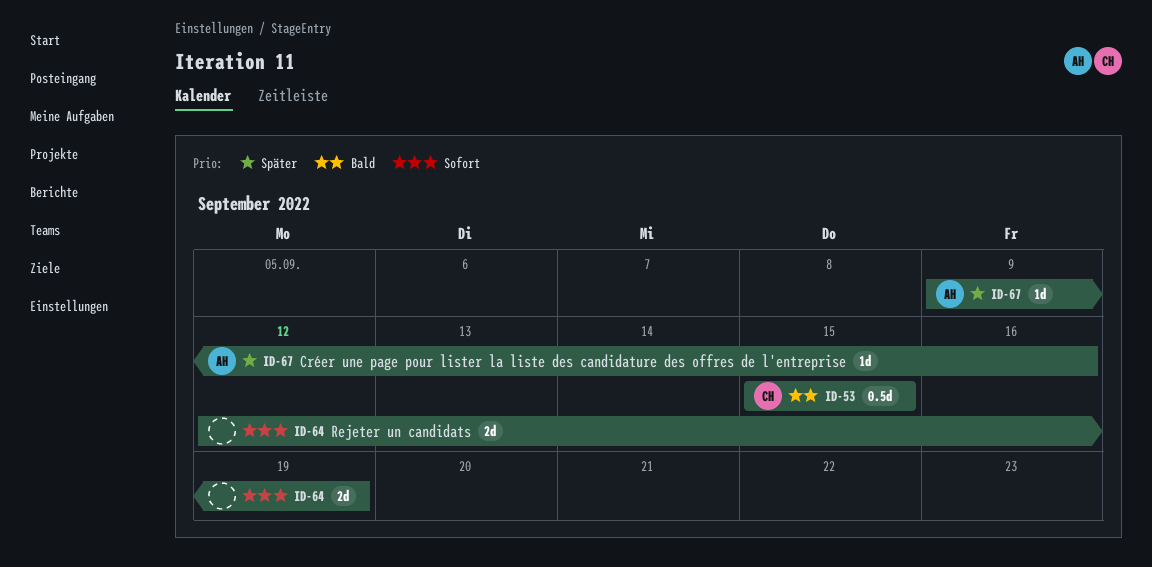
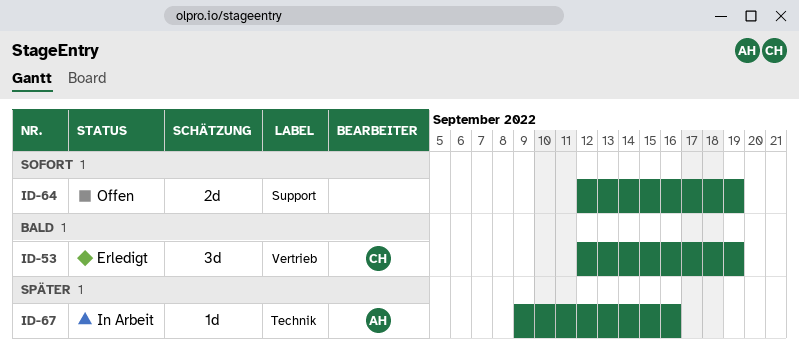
ID-53, estimate: 0.5d -> 3d
ID-53, start: Sep 15 -> Sep 12
ID-53, due: Sep 15 -> Sep 19

